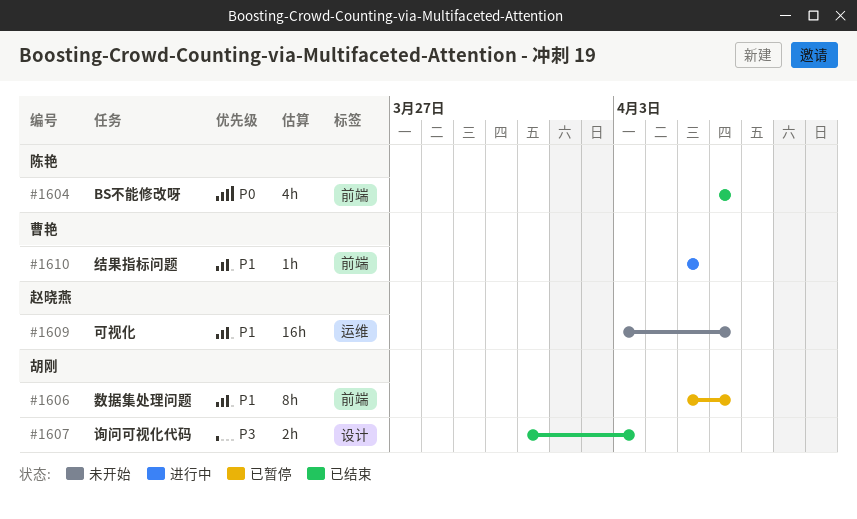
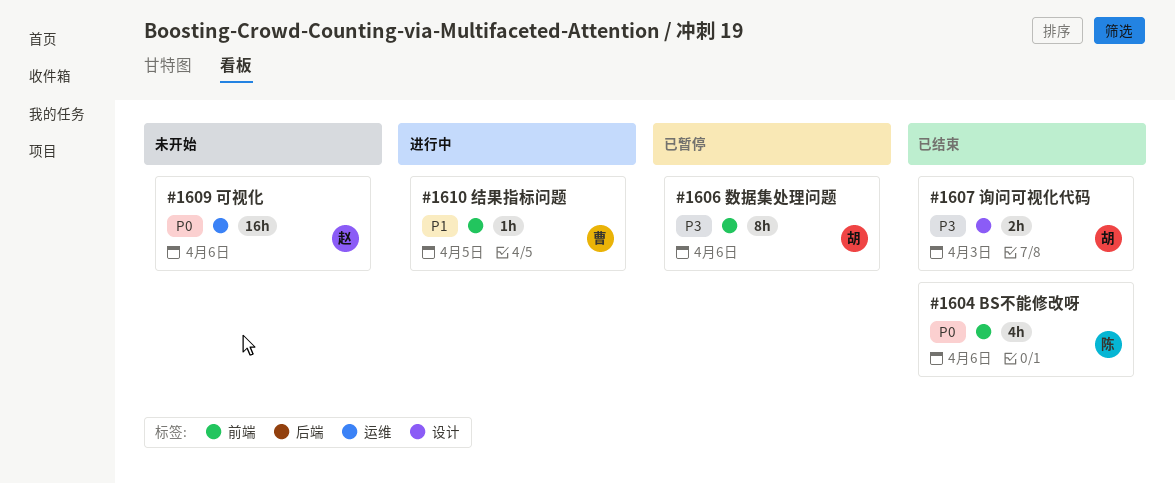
#1606, priority: P1 -> P3
#1609, priority: P1 -> P0

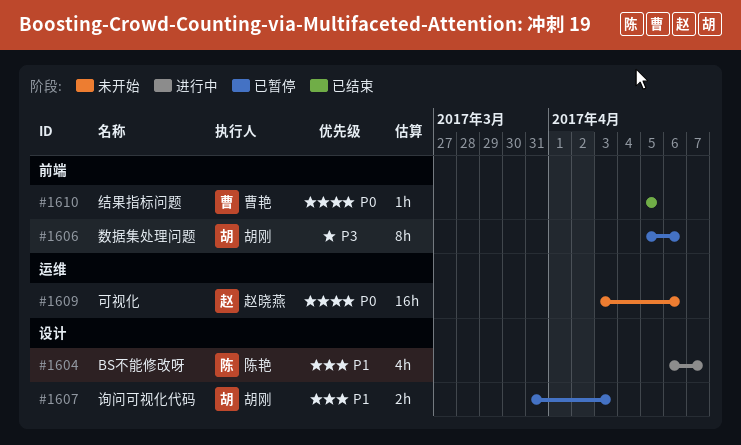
#1604, status: 已结束 -> 进行中
#1604, priority: P0 -> P1
#1604, label: 前端 -> 设计
#1604, due: Apr 6 -> Apr 7
#1607, status: 已结束 -> 已暂停
#1607, priority: P3 -> P1
#1610, status: 进行中 -> 已结束
#1610, priority: P1 -> P0

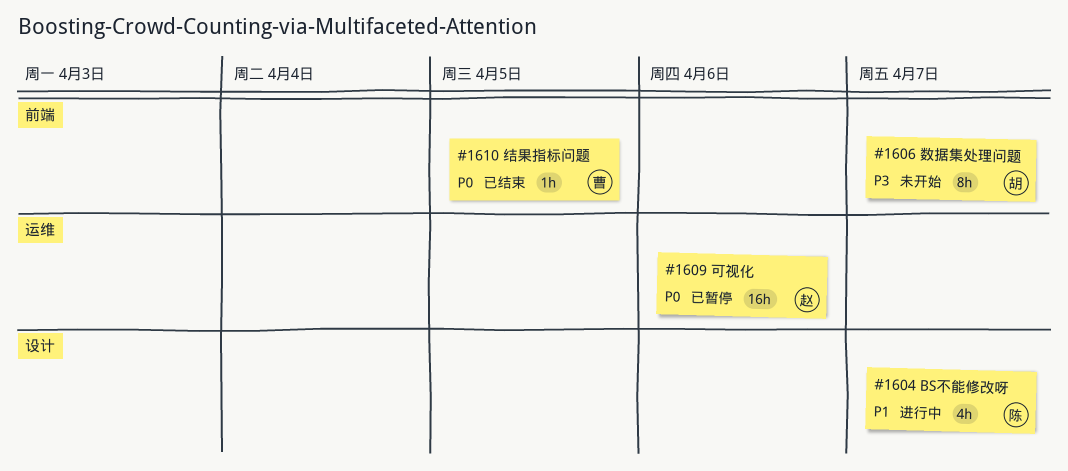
#1606, status: 已暂停 -> 未开始
#1606, due: Apr 6 -> Apr 7
#1607: present -> none
#1609, status: 未开始 -> 已暂停

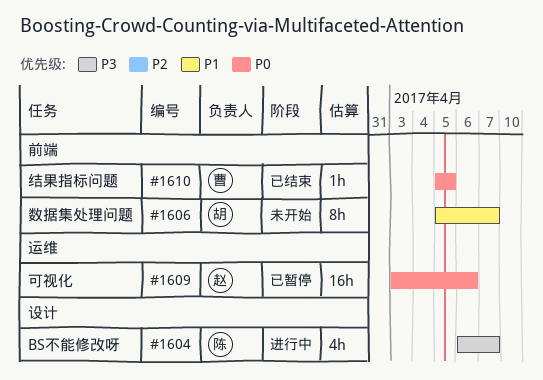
#1604, priority: P1 -> P3
#1606, priority: P3 -> P1

